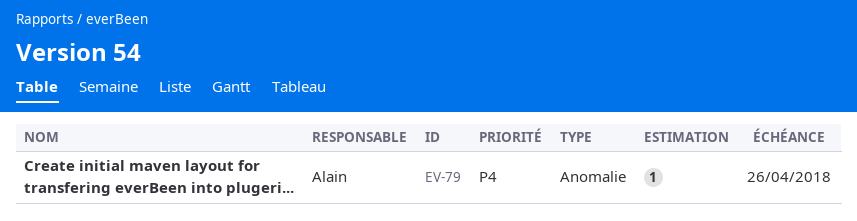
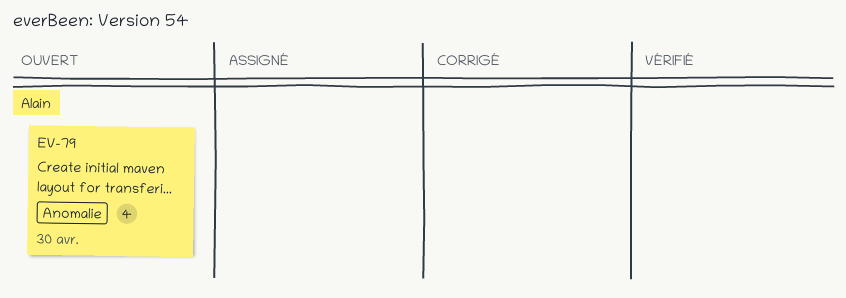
EV-79, estimate: 1 -> 4
EV-79, due: Apr 26 -> Apr 30

